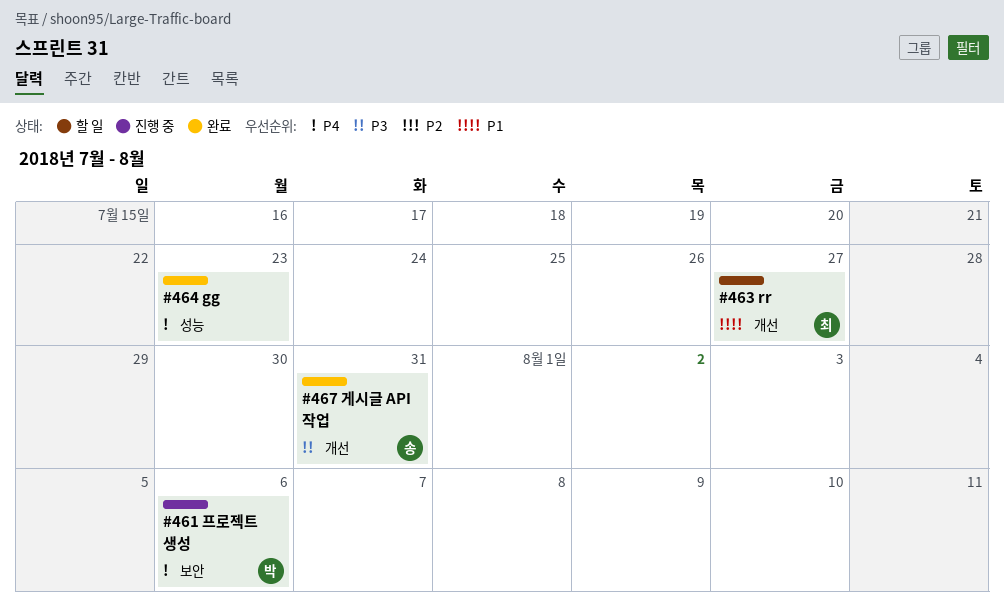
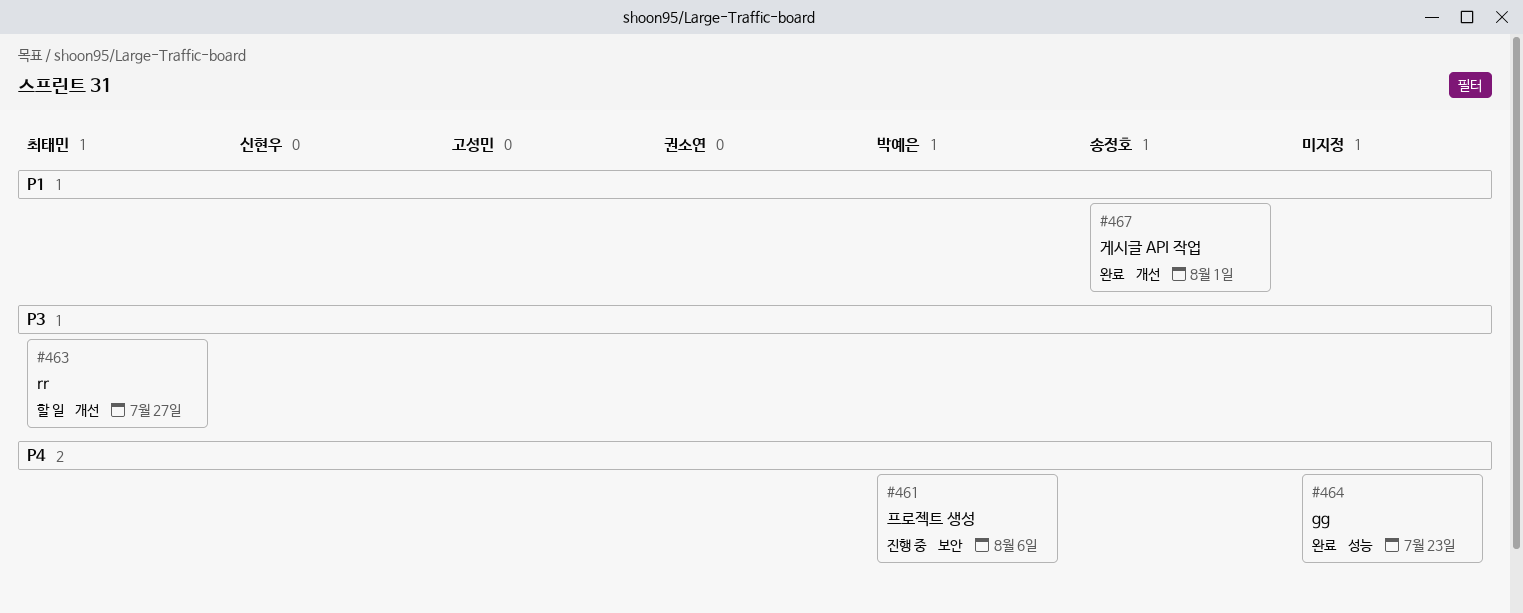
#463, priority: P1 -> P3
#467, priority: P3 -> P1
#467, due: Jul 31 -> Aug 1

